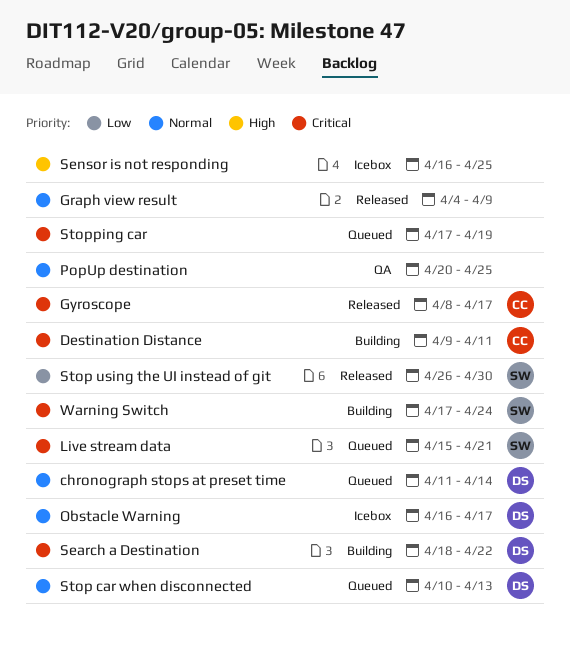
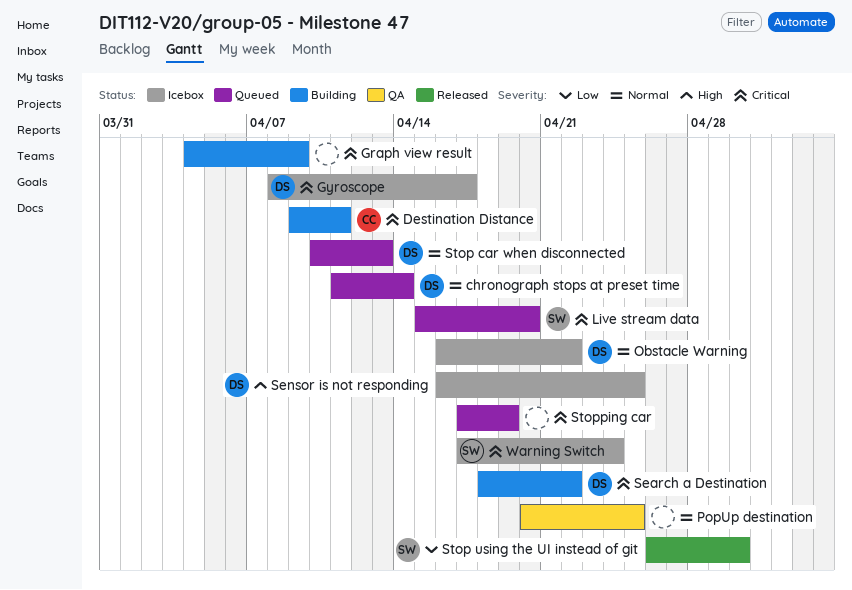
Graph view result, status: Released -> Building
Graph view result, priority: Normal -> Critical
Gyroscope, status: Released -> Icebox
Gyroscope, owner: CC -> DS
Live stream data, due: Apr 21 -> Apr 20
Obstacle Warning, due: Apr 17 -> Apr 22
Sensor is not responding, owner: none -> DS
Warning Switch, status: Building -> Icebox

